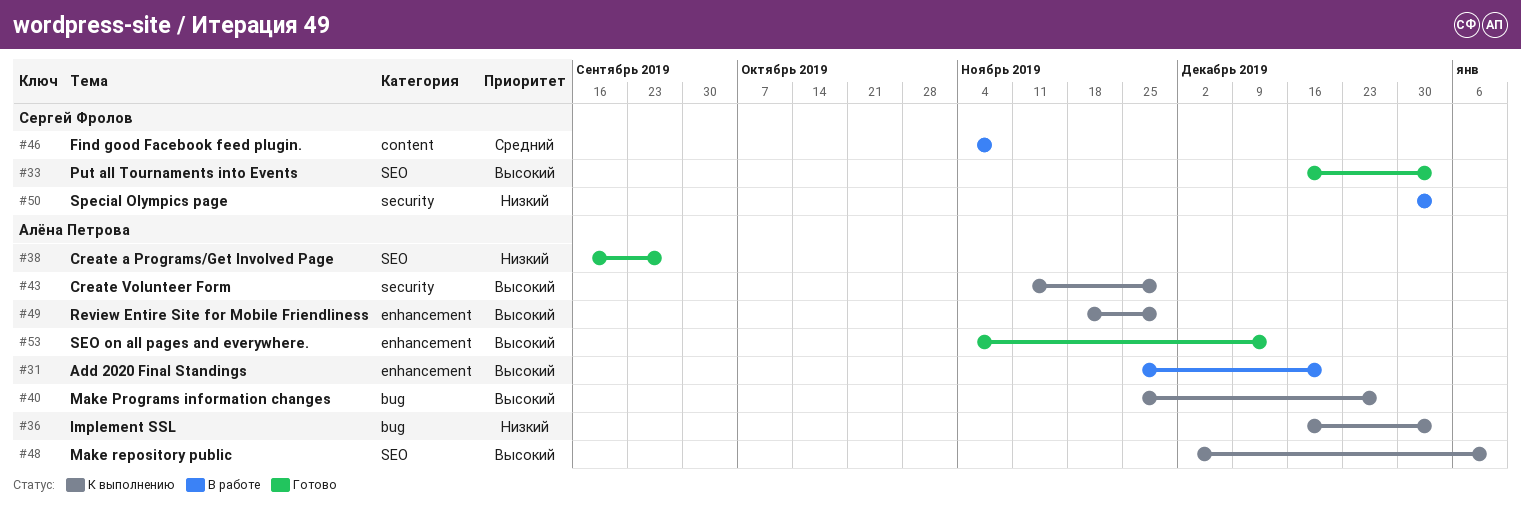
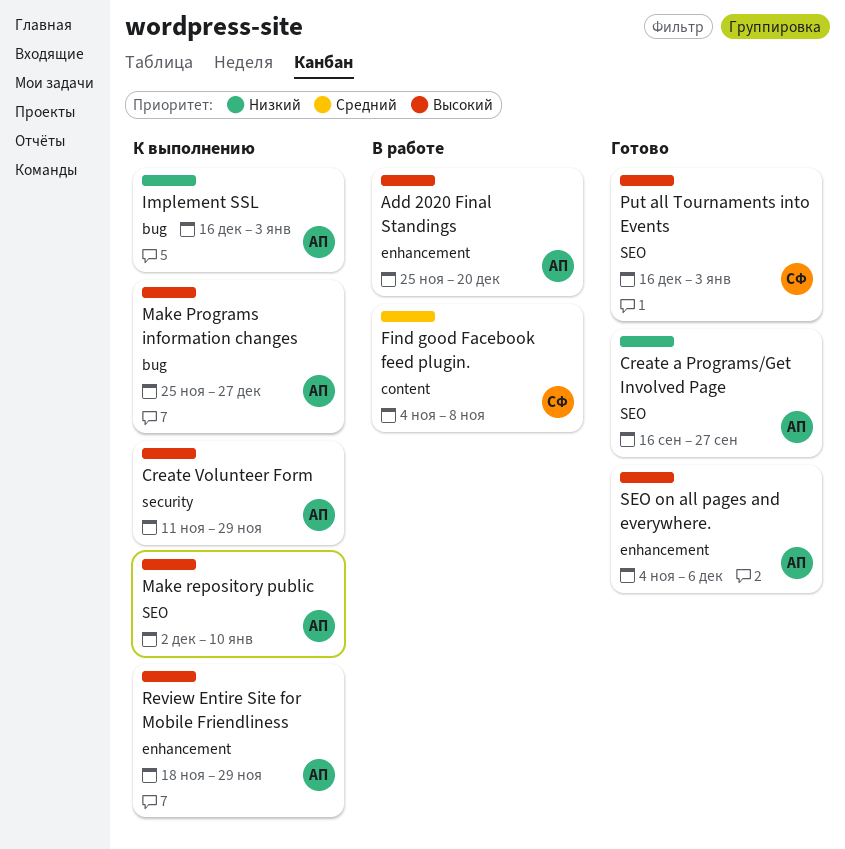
SEO on all pages and everywhere., due: Dec 13 -> Dec 6
Special Olympics page: present -> none

